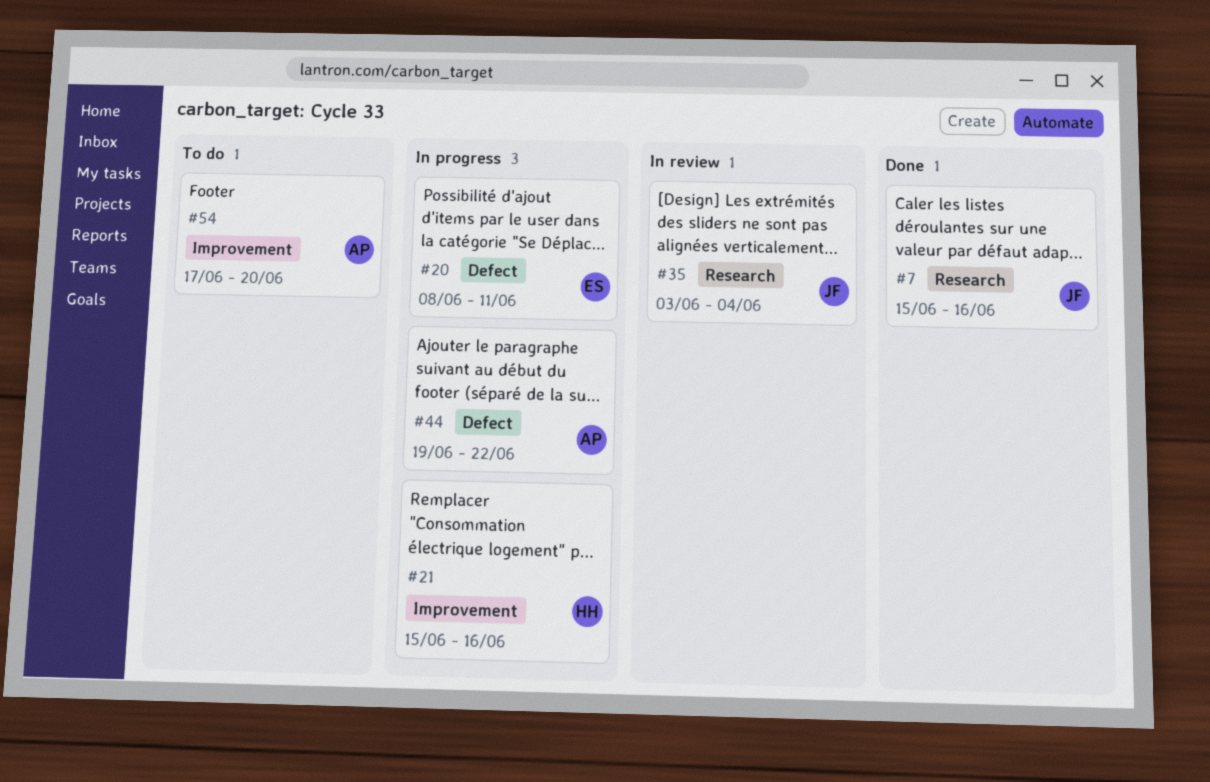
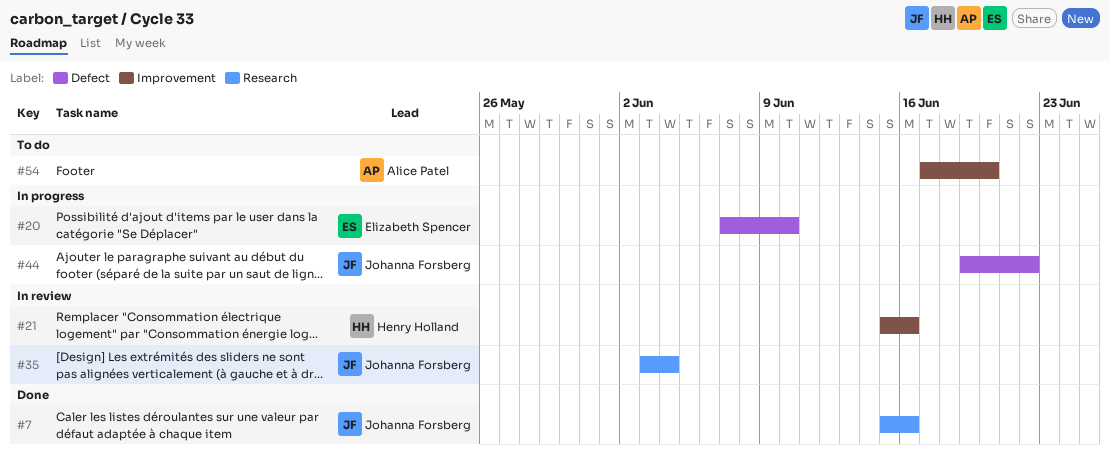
#20, start: Jun 8 -> Jun 7
#20, due: Jun 11 -> Jun 10
#21, status: In progress -> In review
#44, owner: Alice Patel -> Johanna Forsberg

